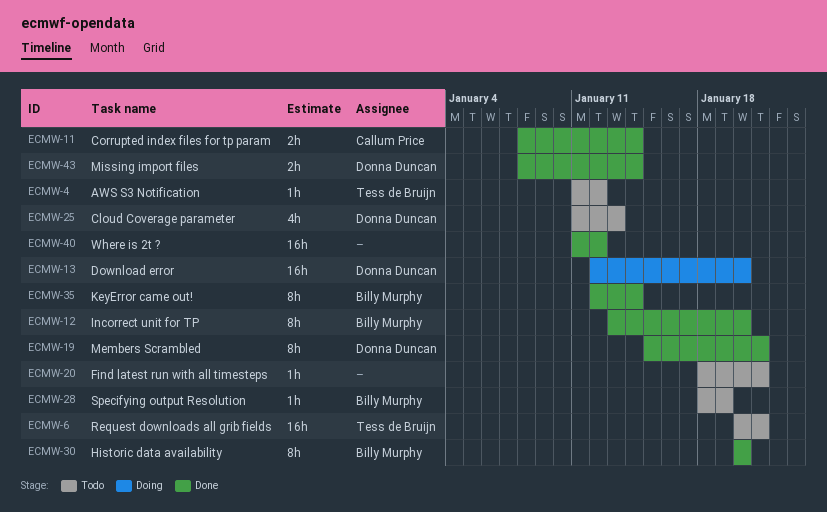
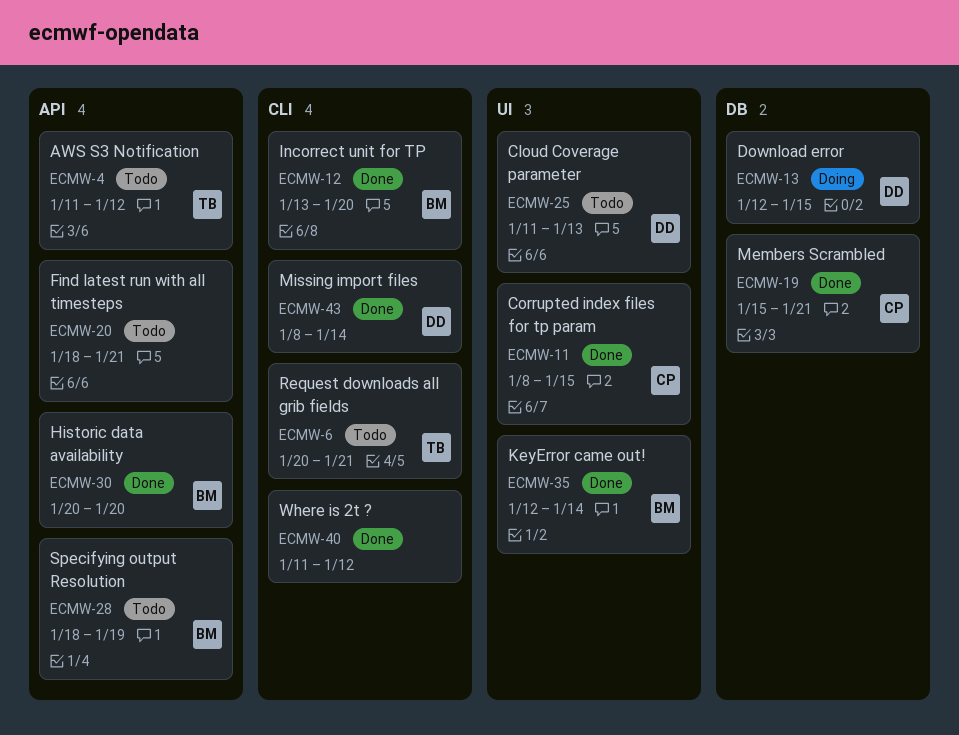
ECMW-11, due: Jan 14 -> Jan 15
ECMW-13, due: Jan 20 -> Jan 15
ECMW-19, owner: Donna Duncan -> Callum Price

